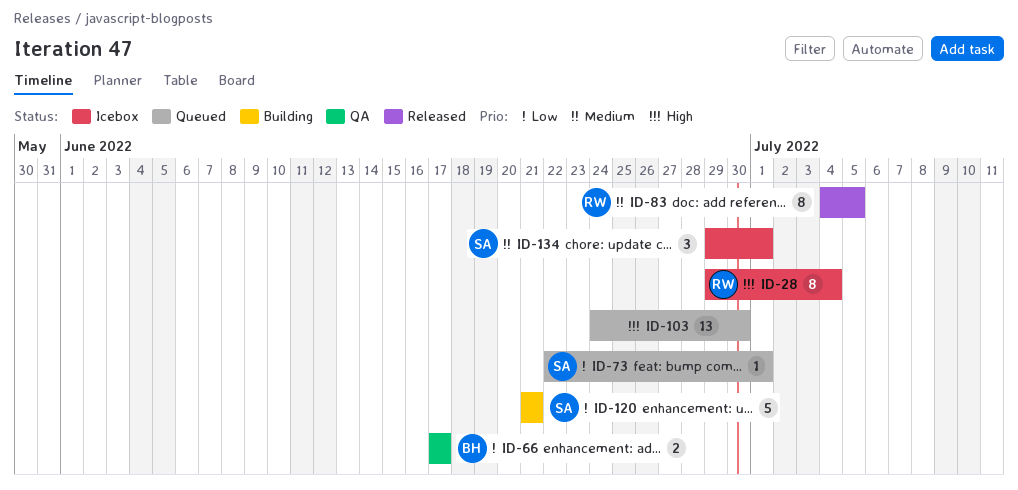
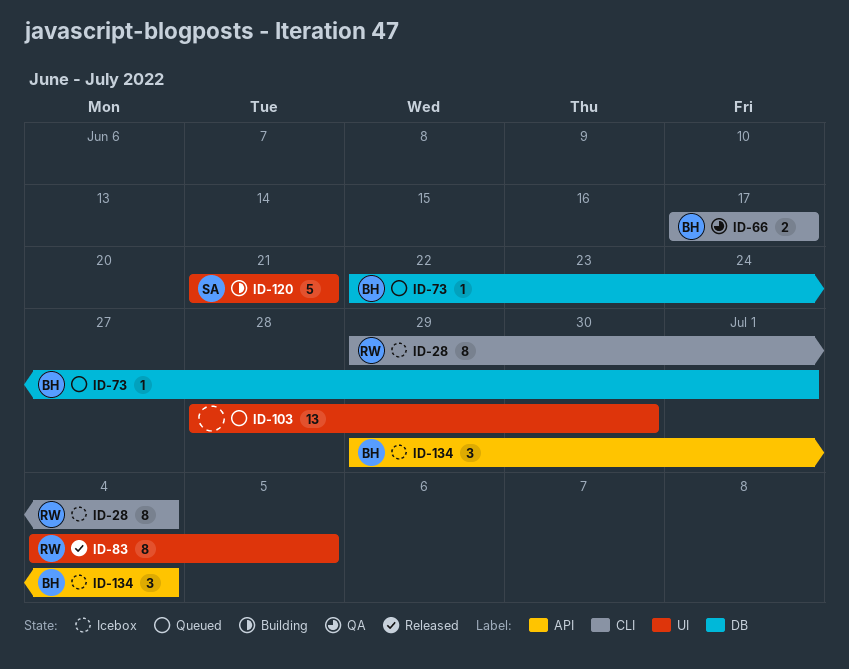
ID-73, owner: SA -> BH
ID-103, start: Jun 24 -> Jun 28
ID-134, owner: SA -> BH
ID-134, due: Jul 1 -> Jul 4

